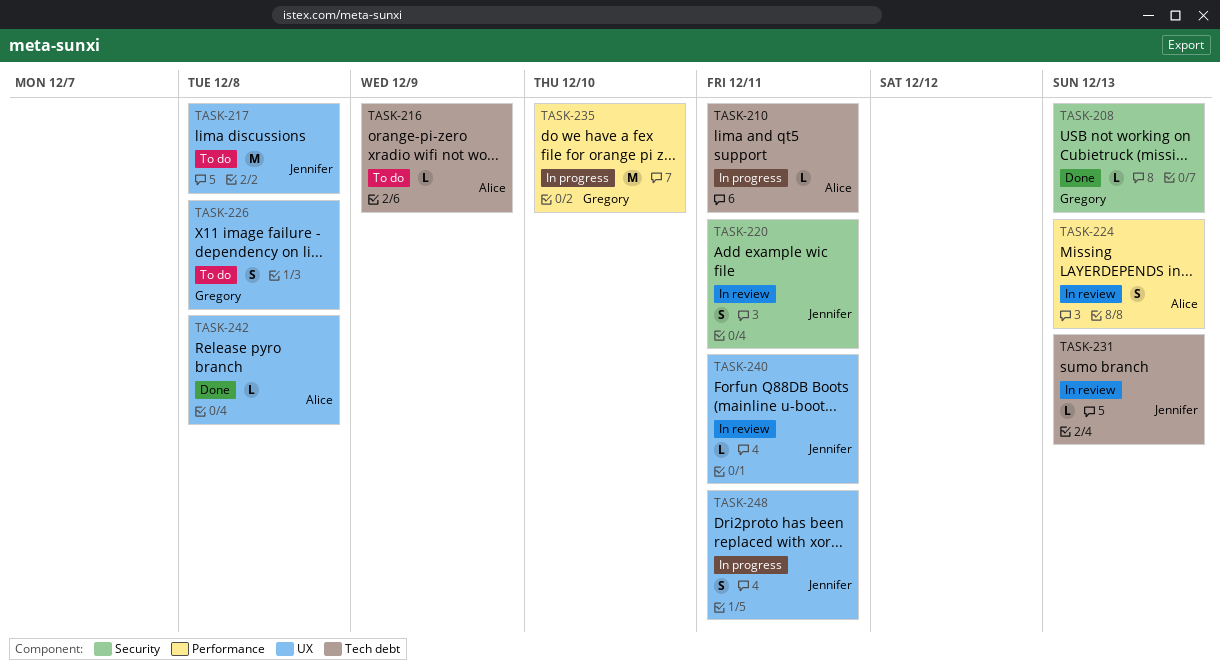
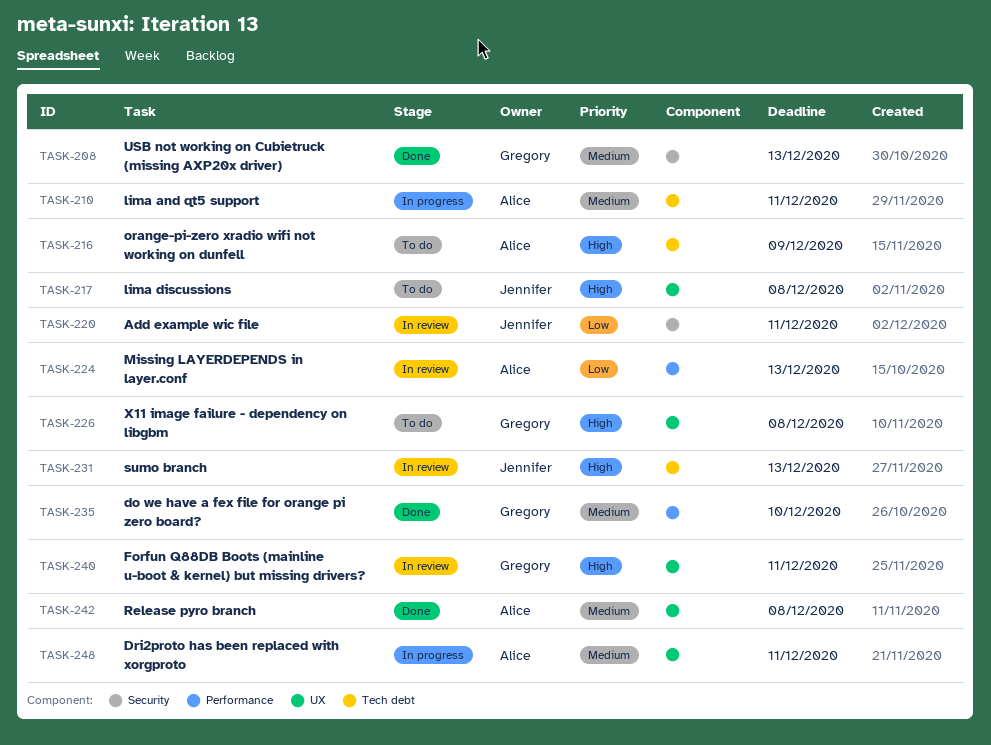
TASK-235, status: In progress -> Done
TASK-240, owner: Jennifer -> Gregory
TASK-248, owner: Jennifer -> Alice

